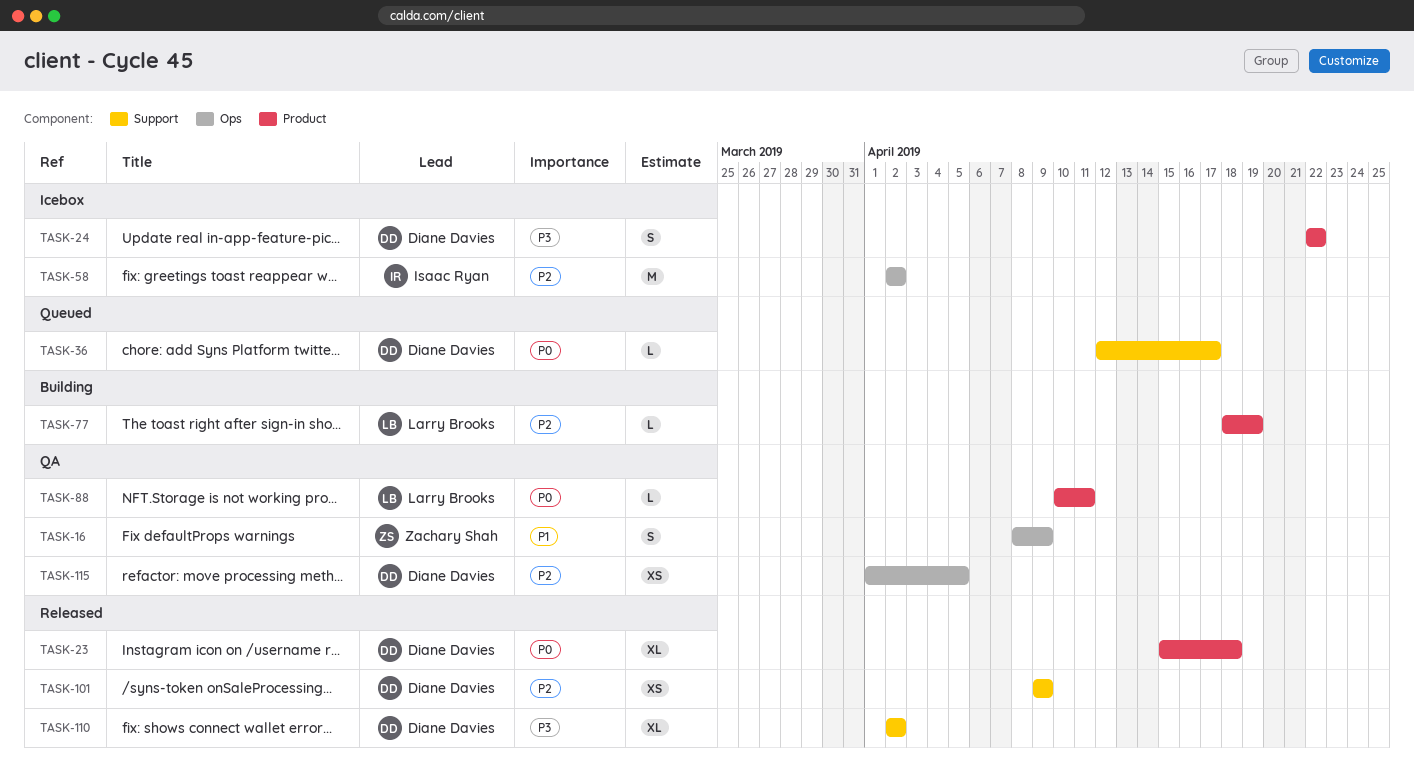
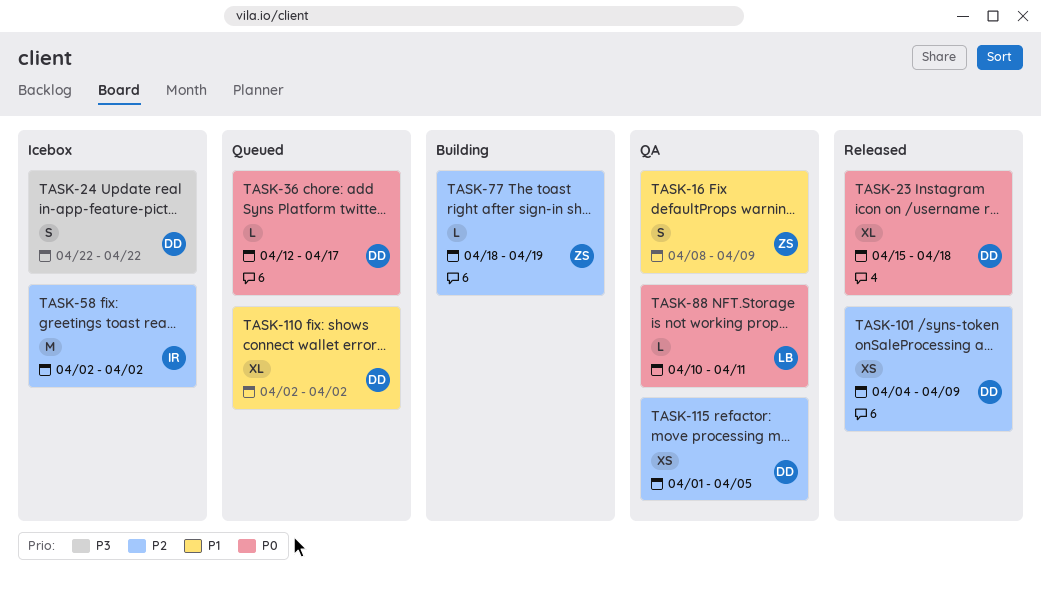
TASK-77, owner: Larry Brooks -> Zachary Shah
TASK-101, start: Apr 9 -> Apr 4
TASK-110, status: Released -> Queued
TASK-110, priority: P3 -> P1

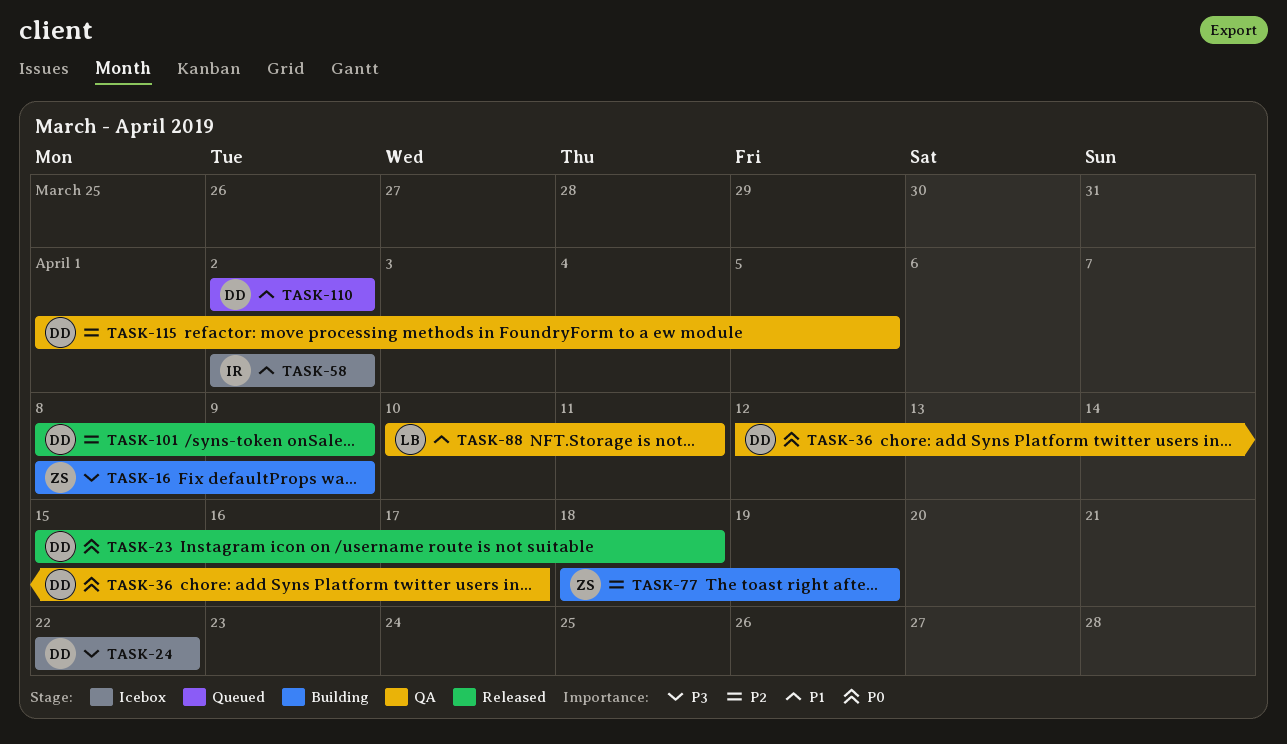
TASK-16, status: QA -> Building
TASK-16, priority: P1 -> P3
TASK-36, status: Queued -> QA
TASK-58, priority: P2 -> P1
TASK-88, priority: P0 -> P1
TASK-101, start: Apr 4 -> Apr 8

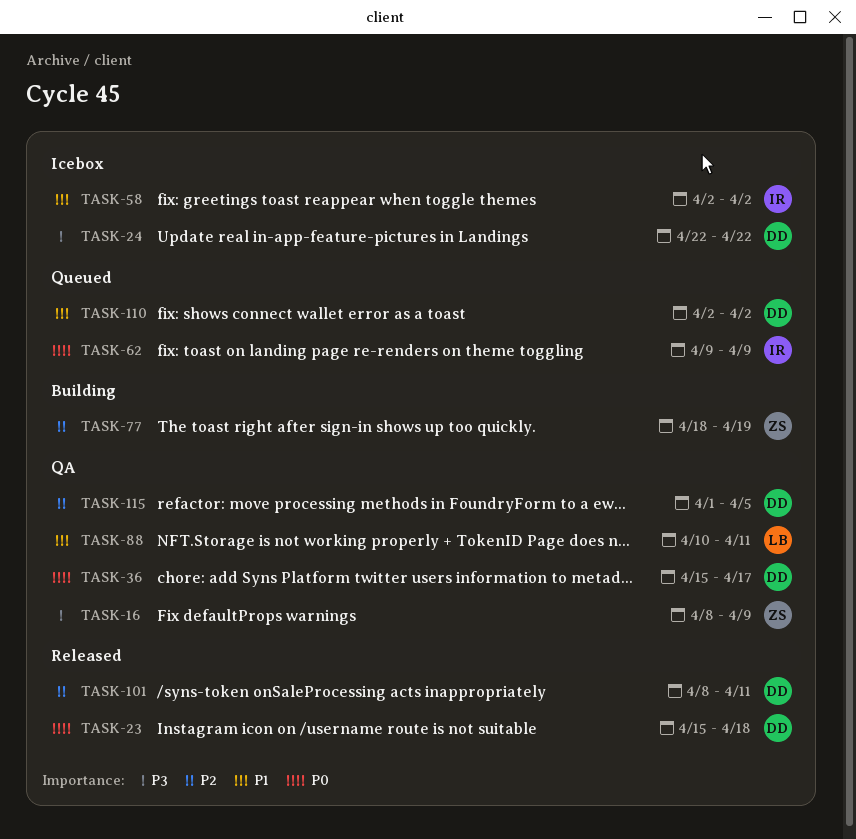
TASK-16, status: Building -> QA
TASK-36, start: Apr 12 -> Apr 15
TASK-62: none -> present
TASK-101, due: Apr 9 -> Apr 11

